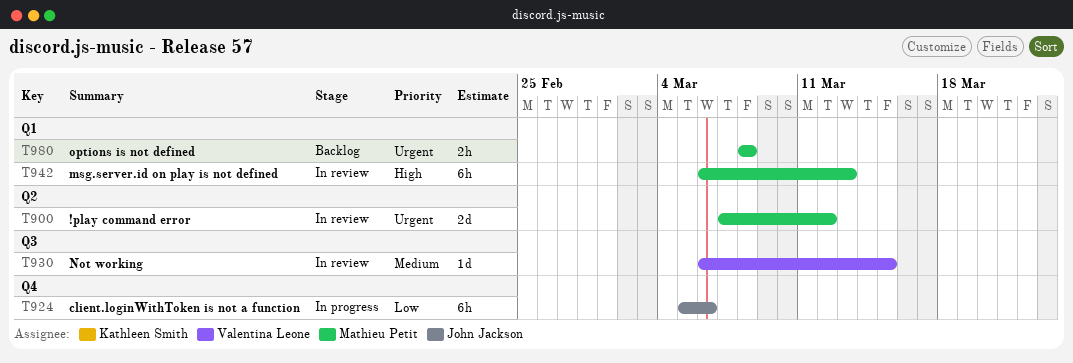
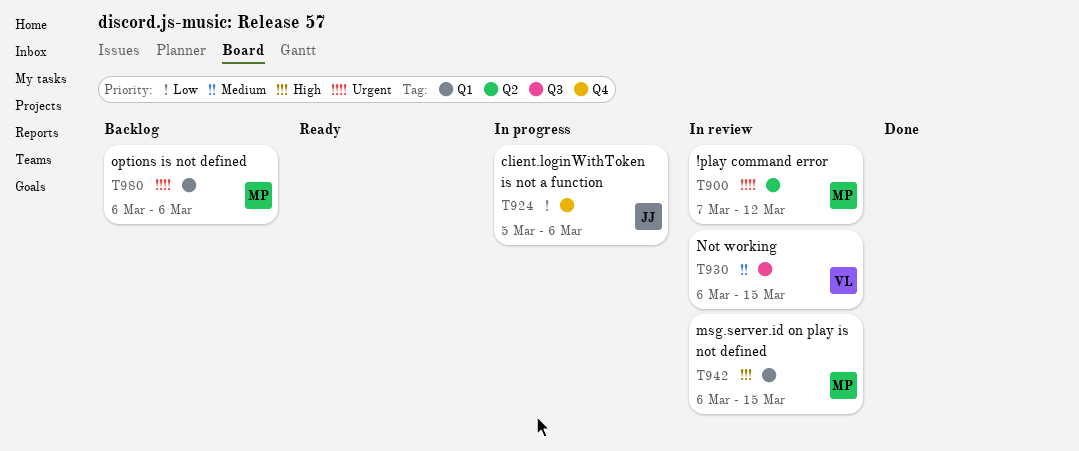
T942, due: Mar 13 -> Mar 15
T980, start: Mar 8 -> Mar 6
T980, due: Mar 8 -> Mar 6

